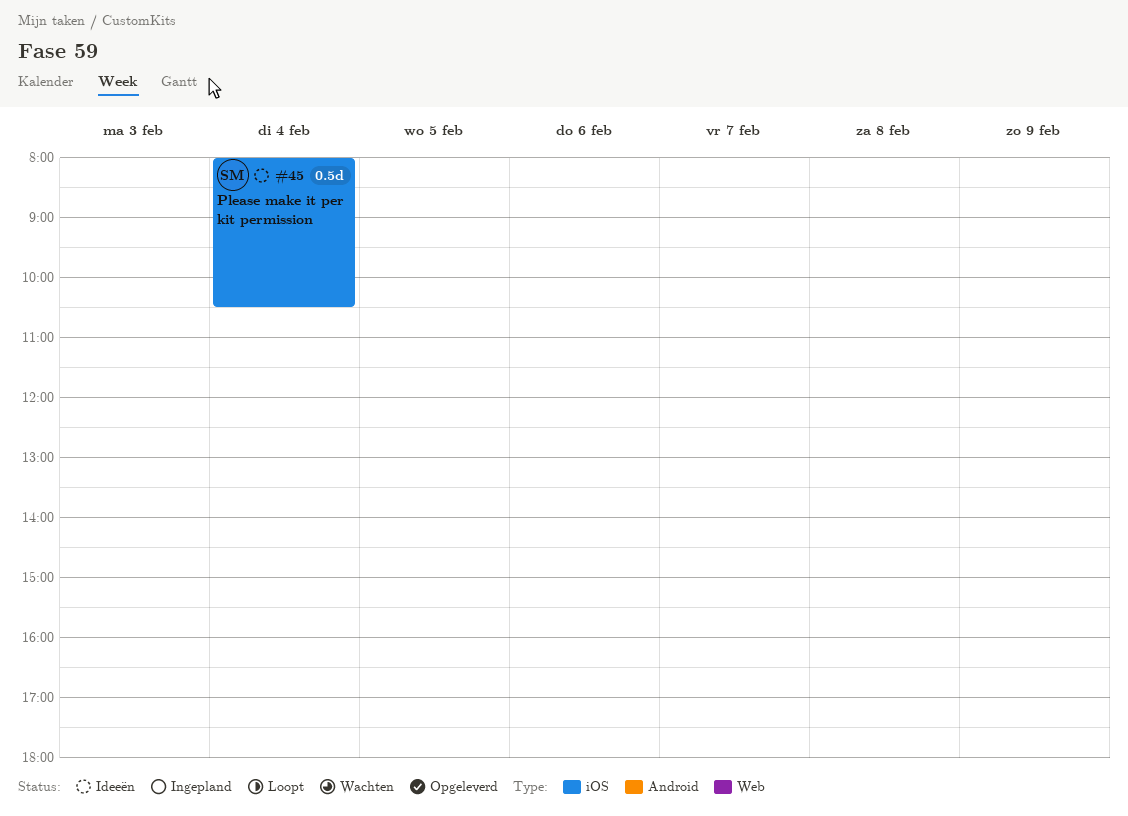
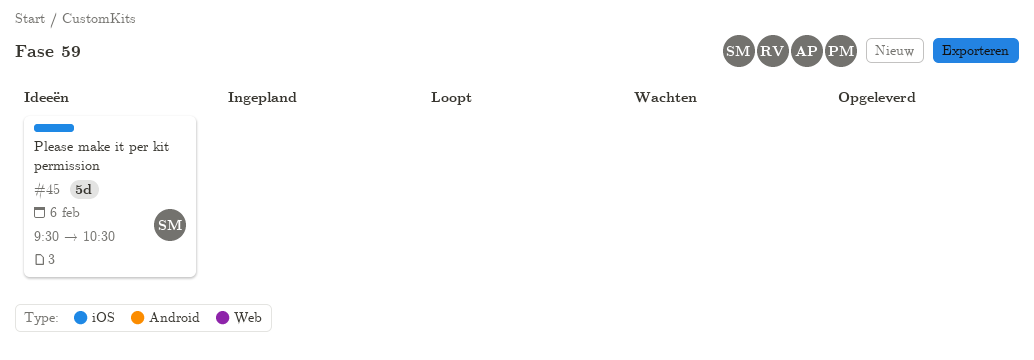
#45, estimate: 0.5d -> 5d
#45, day: Feb 4 -> Feb 6
#45, begins: 08:00 -> 09:30

